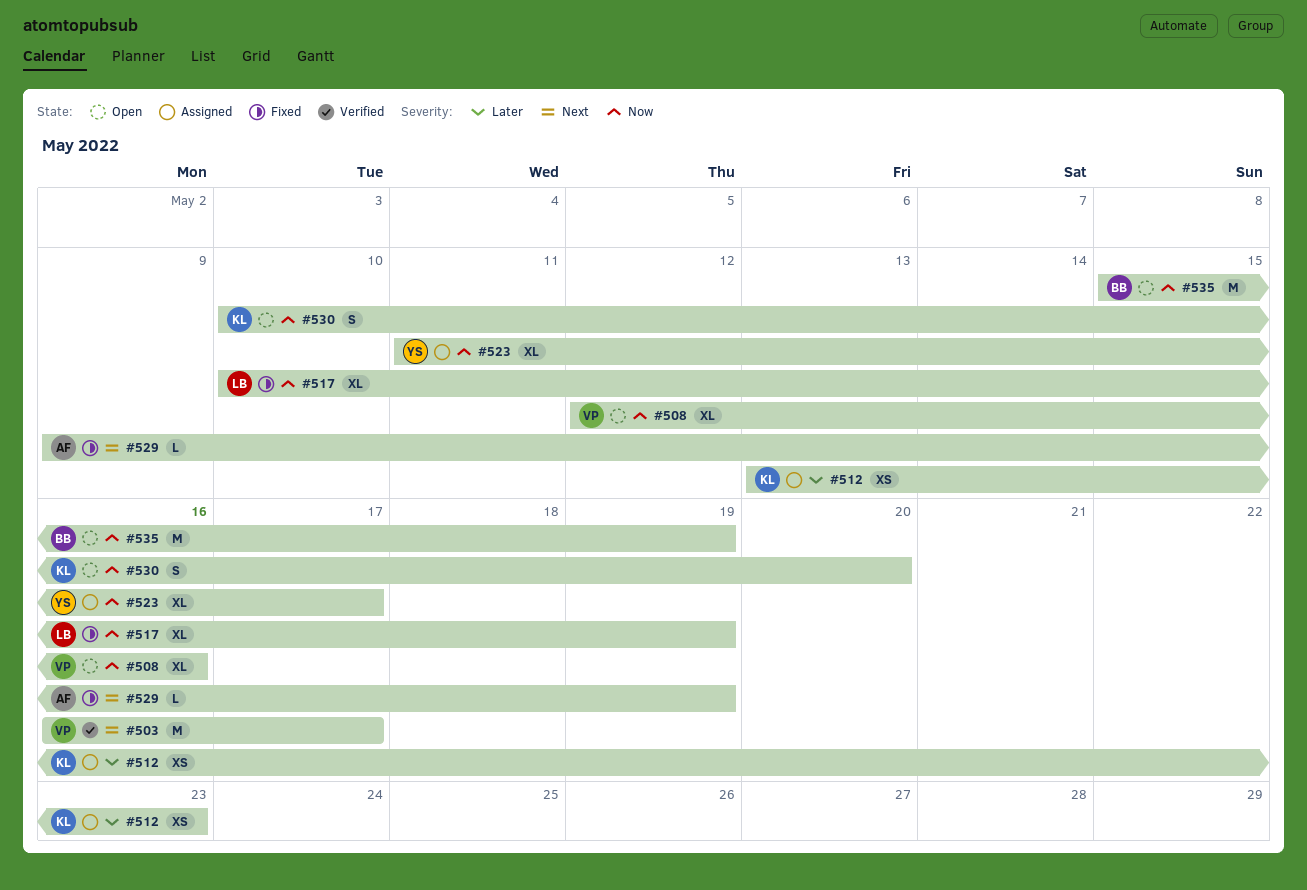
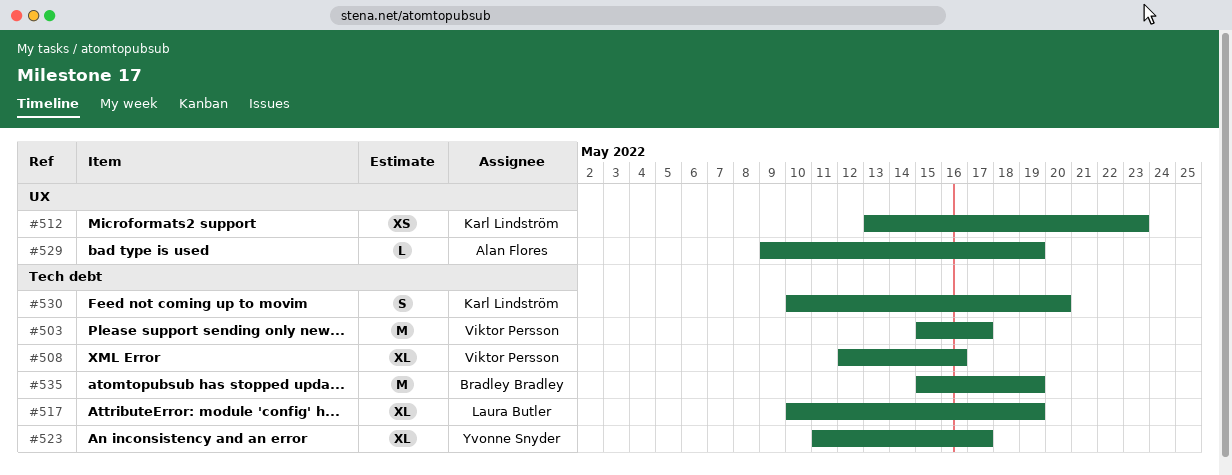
#503, start: May 16 -> May 15

